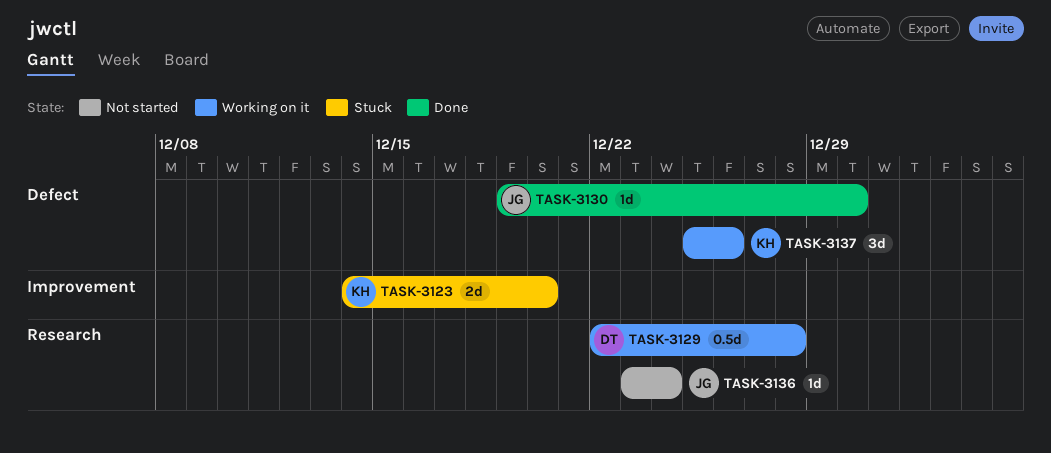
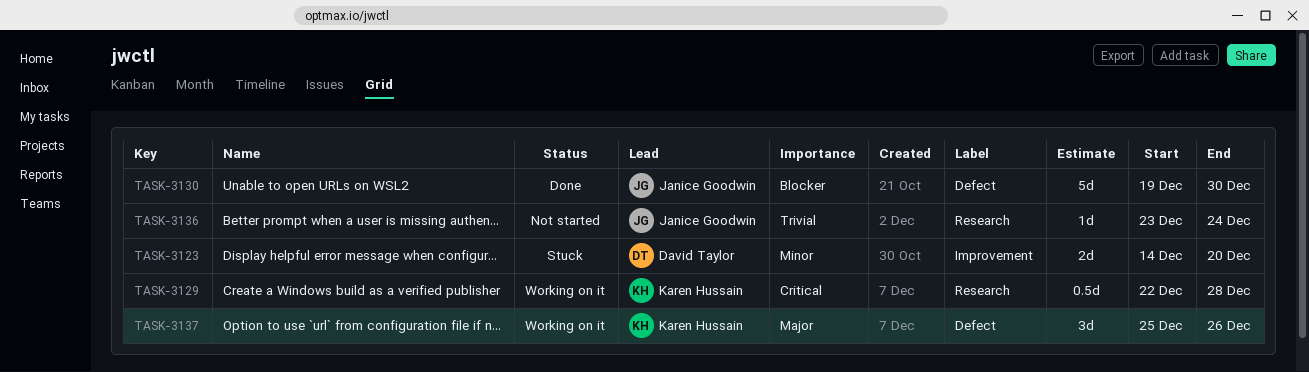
TASK-3123, owner: Karen Hussain -> David Taylor
TASK-3129, owner: David Taylor -> Karen Hussain
TASK-3130, estimate: 1d -> 5d

